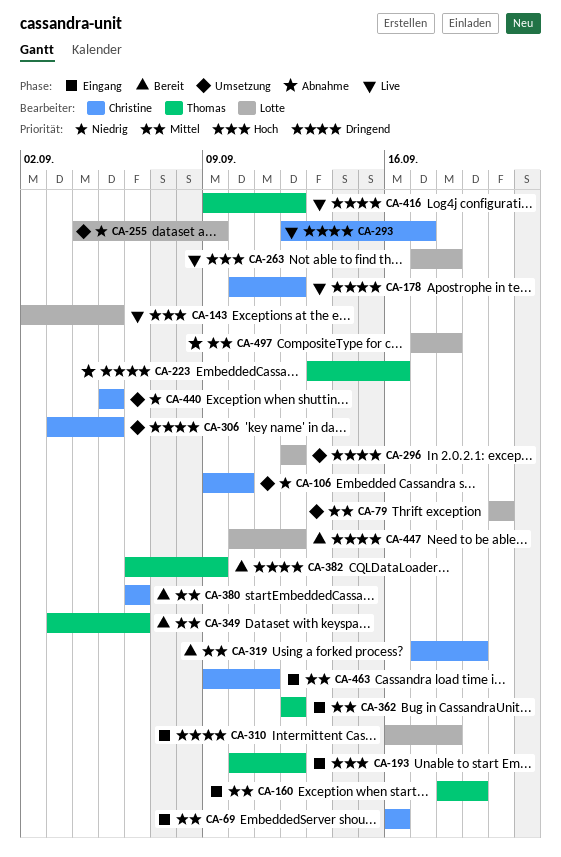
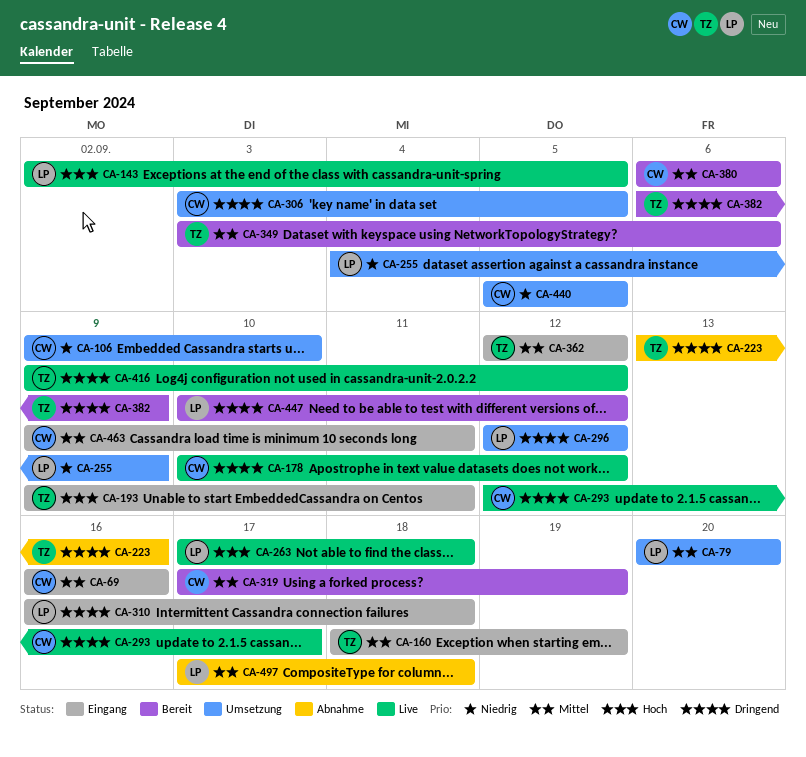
CA-193, start: Sep 10 -> Sep 9
CA-193, due: Sep 12 -> Sep 11

